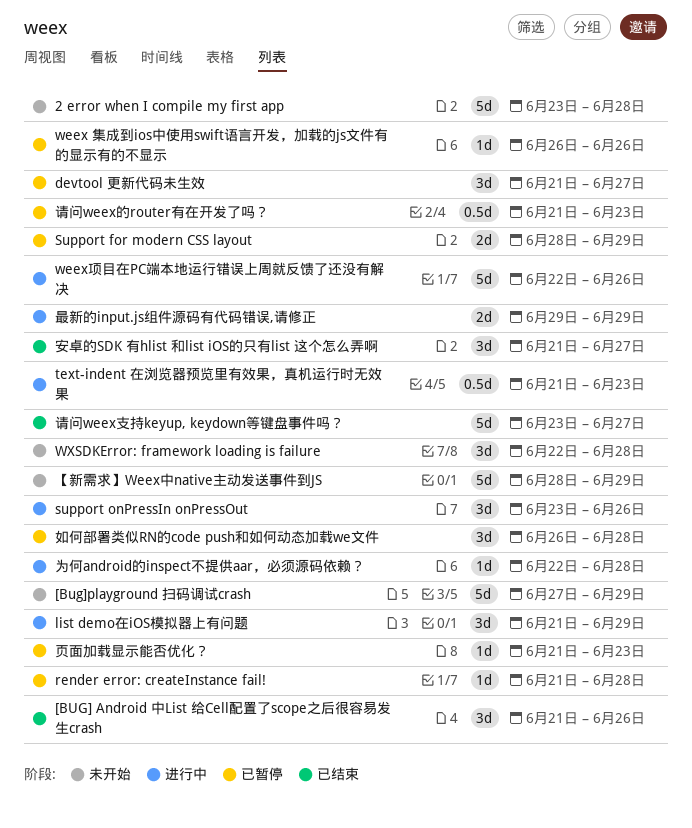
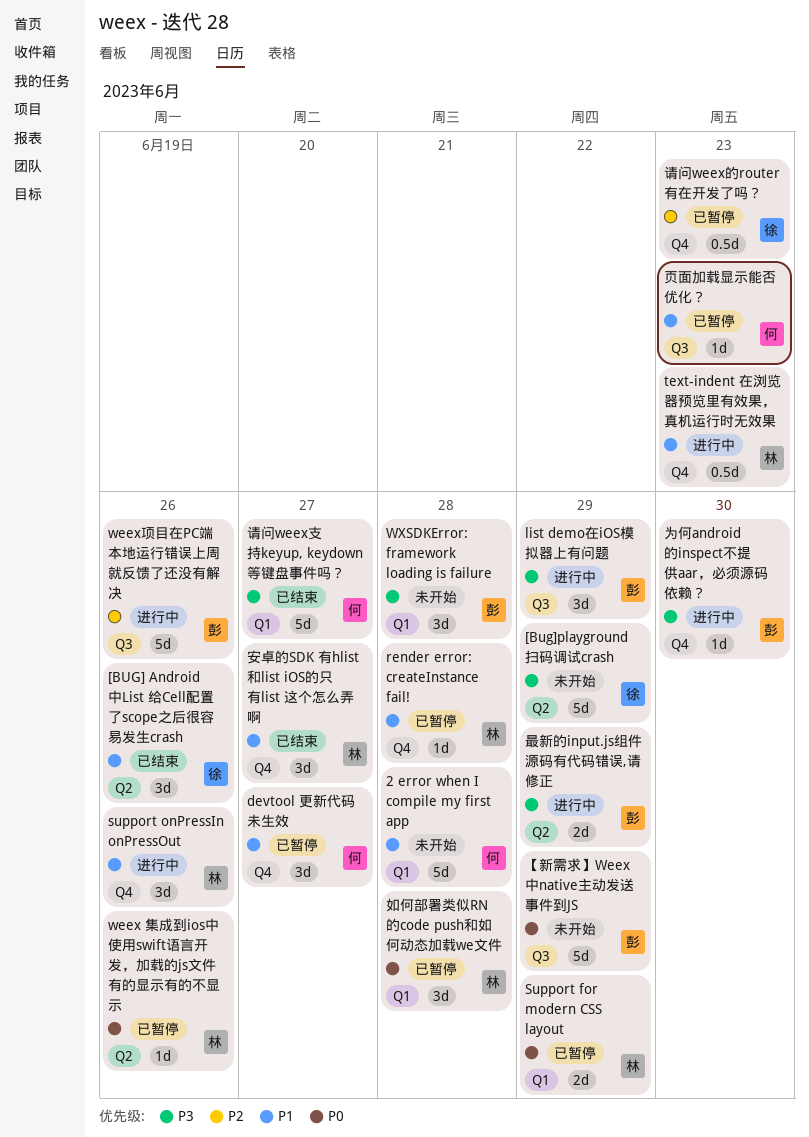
为何android的inspect不提供aar，必须源码依赖？, due: Jun 28 -> Jun 30

